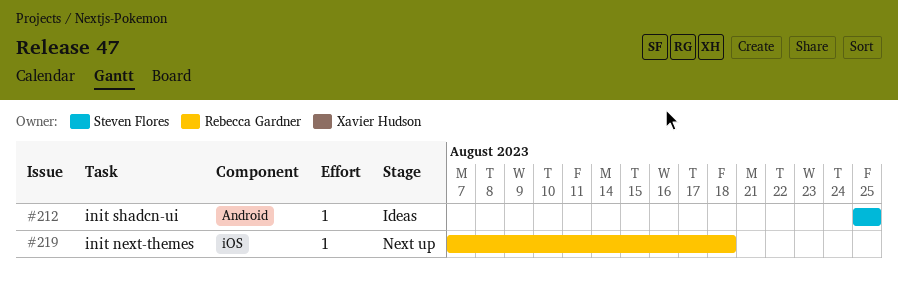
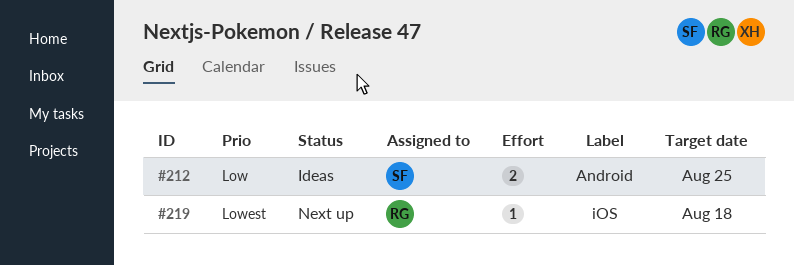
#212, estimate: 1 -> 2

